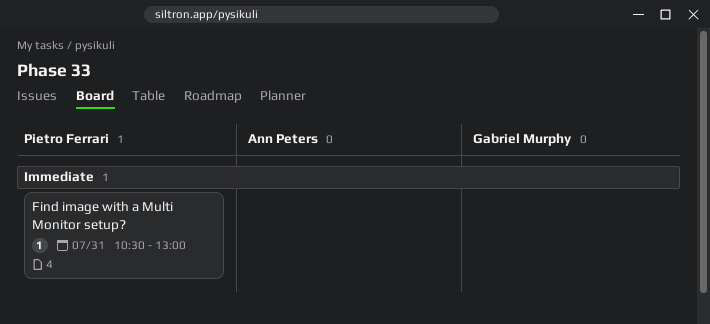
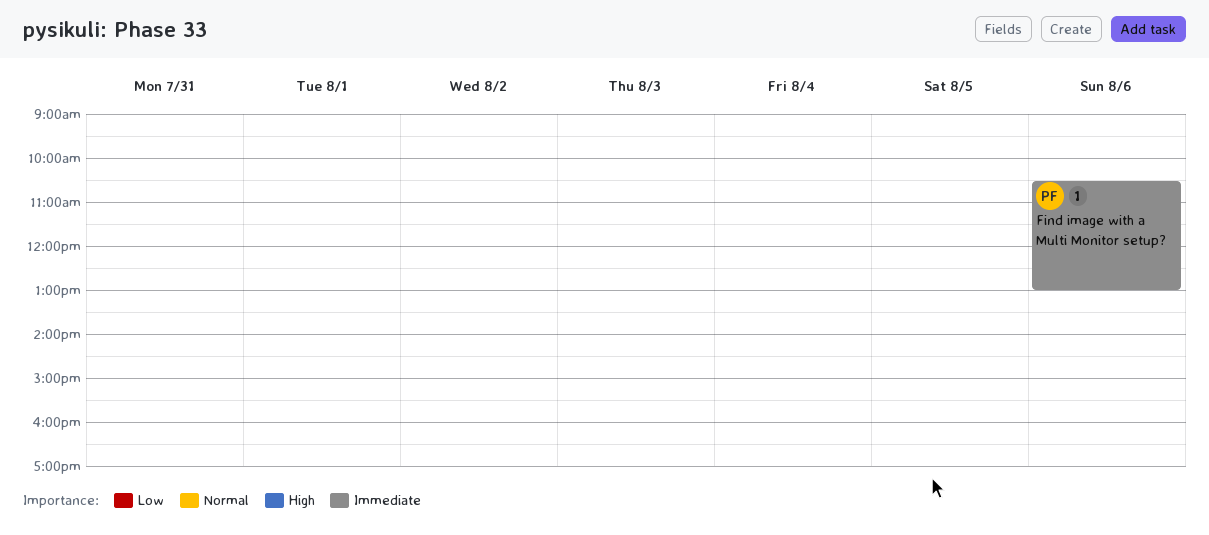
Find image with a Multi Monitor setup?, day: Jul 31 -> Aug 6

